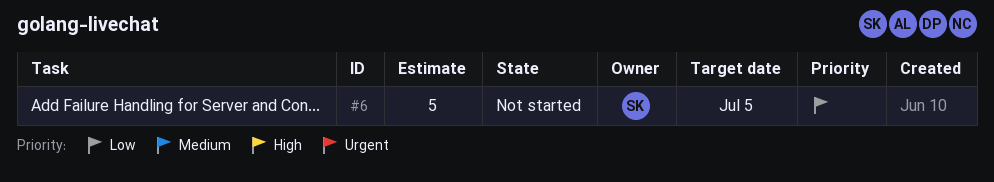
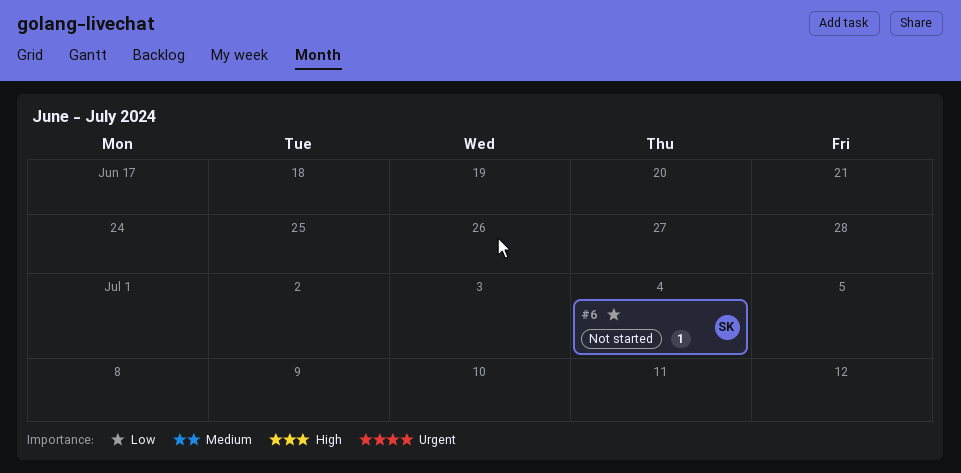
#6, estimate: 5 -> 1
#6, due: Jul 5 -> Jul 4

